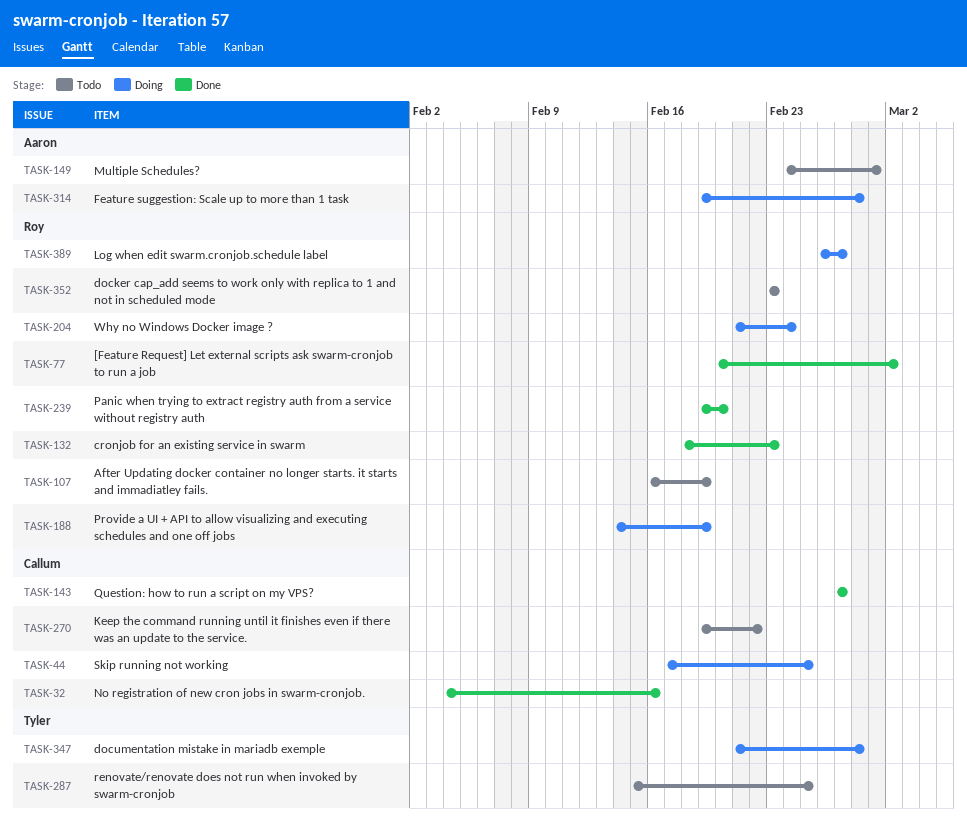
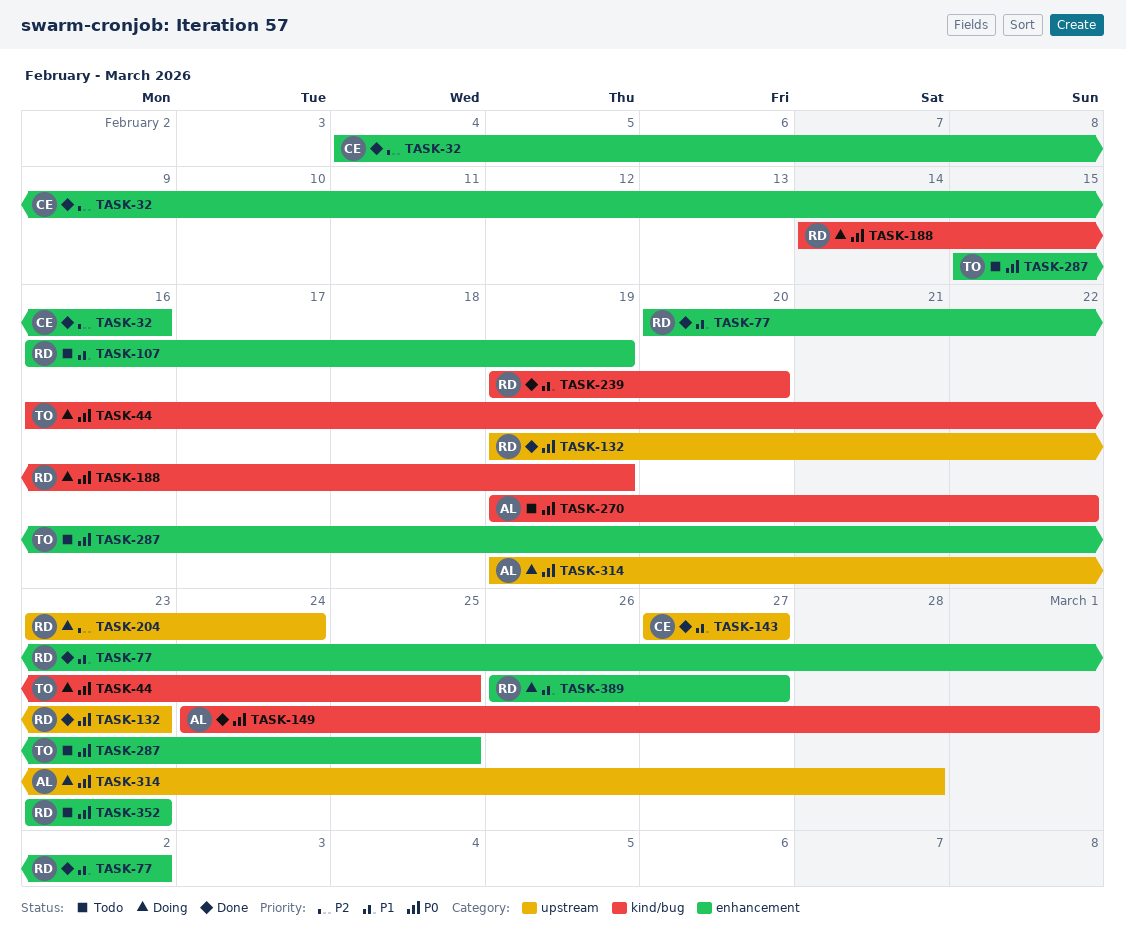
TASK-44, owner: Callum -> Tyler
TASK-44, start: Feb 17 -> Feb 16
TASK-132, start: Feb 18 -> Feb 19
TASK-149, status: Todo -> Done
TASK-204, start: Feb 21 -> Feb 23
TASK-270, owner: Callum -> Aaron
TASK-347: present -> none

